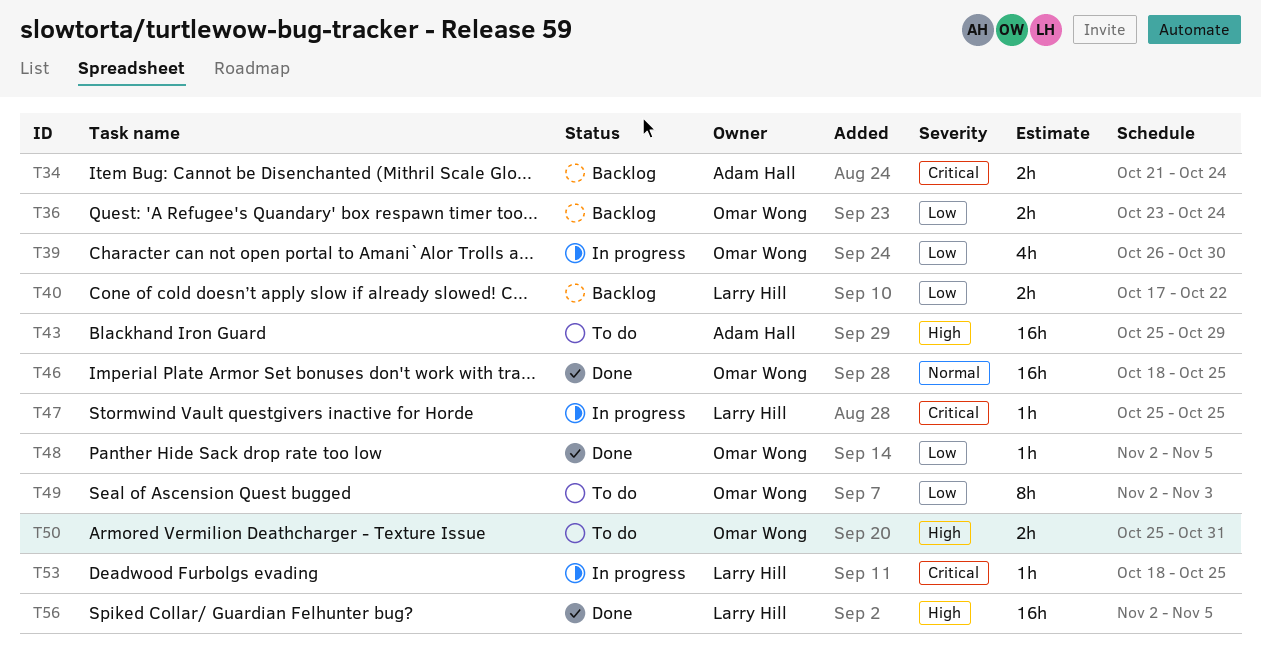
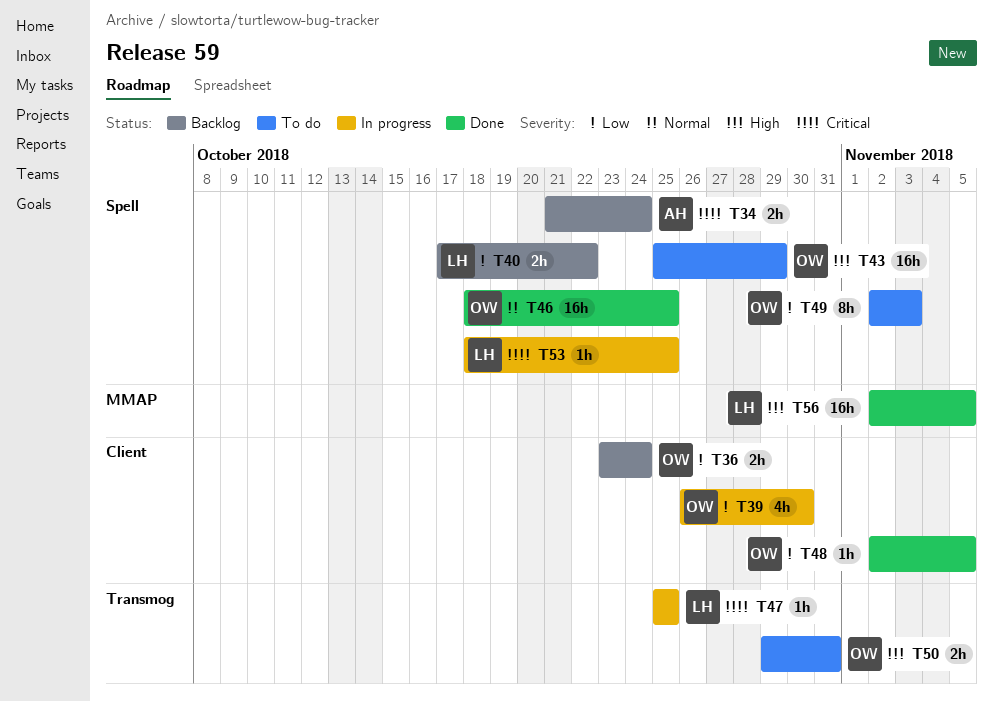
T43, owner: Adam Hall -> Omar Wong
T50, start: Oct 25 -> Oct 29

